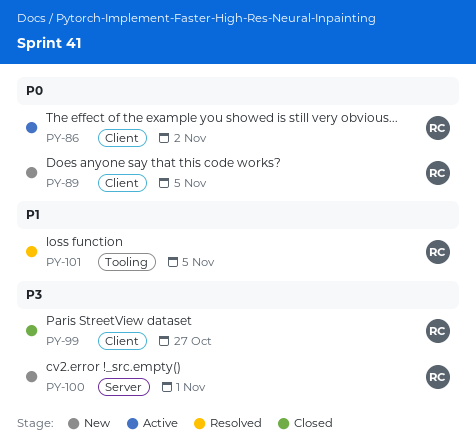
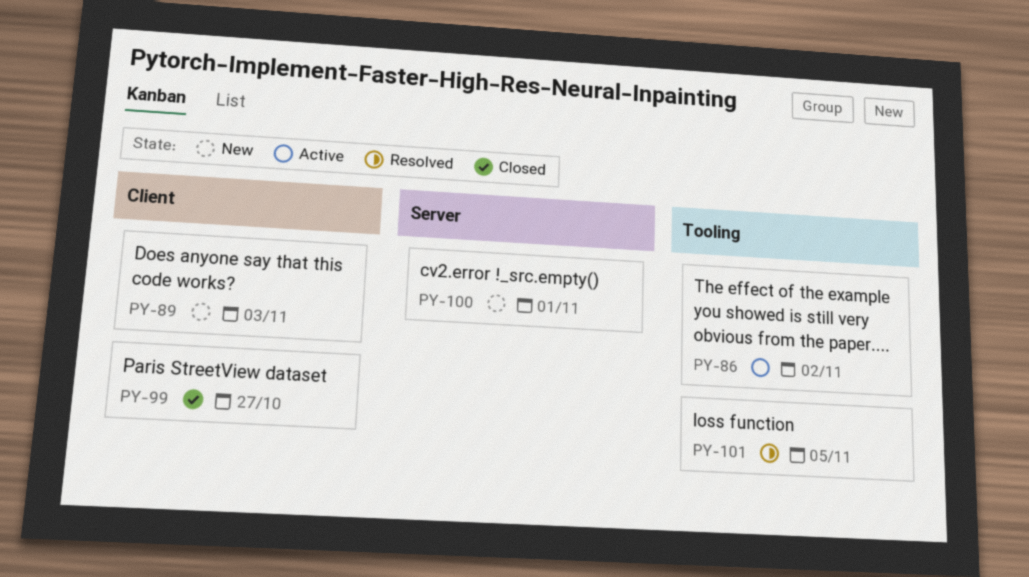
PY-86, label: Client -> Tooling
PY-89, due: Nov 5 -> Nov 3

